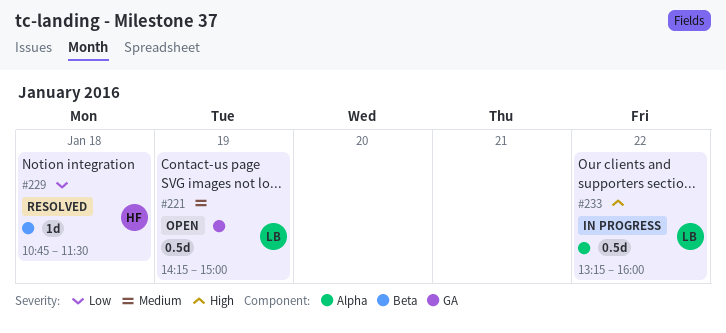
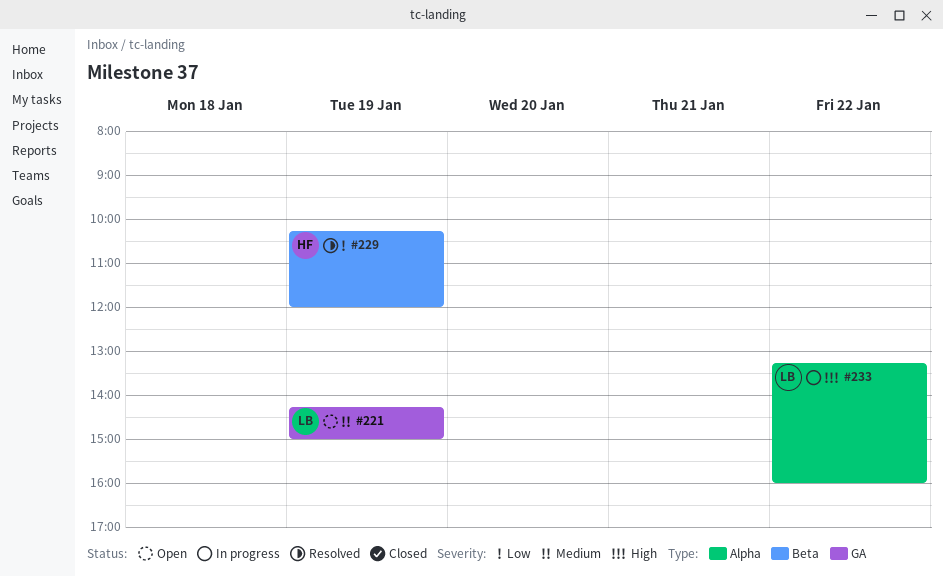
#229, day: Jan 18 -> Jan 19
#229, begins: 10:45 -> 10:15
#229, ends: 11:30 -> 12:00

